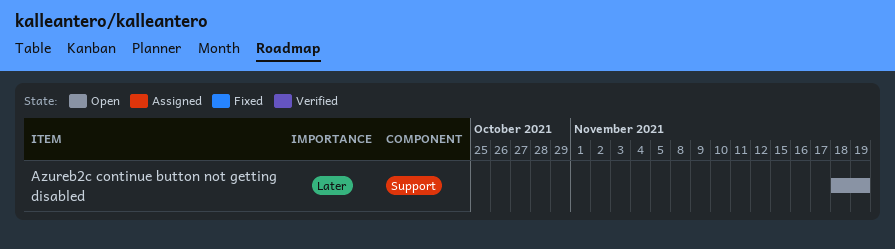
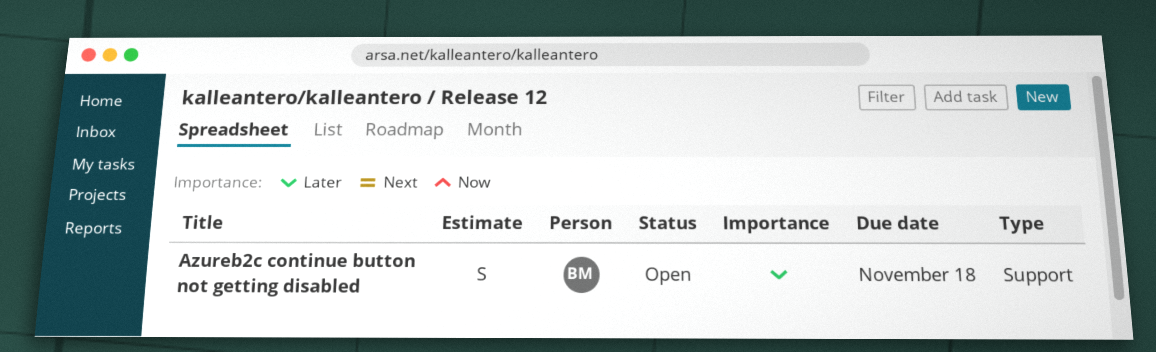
Azureb2c continue button not getting disabled, due: Nov 19 -> Nov 18

